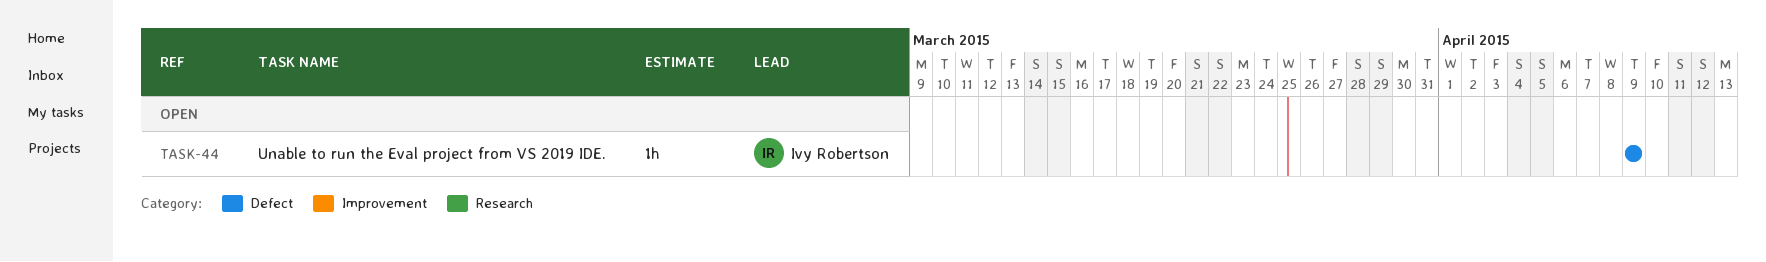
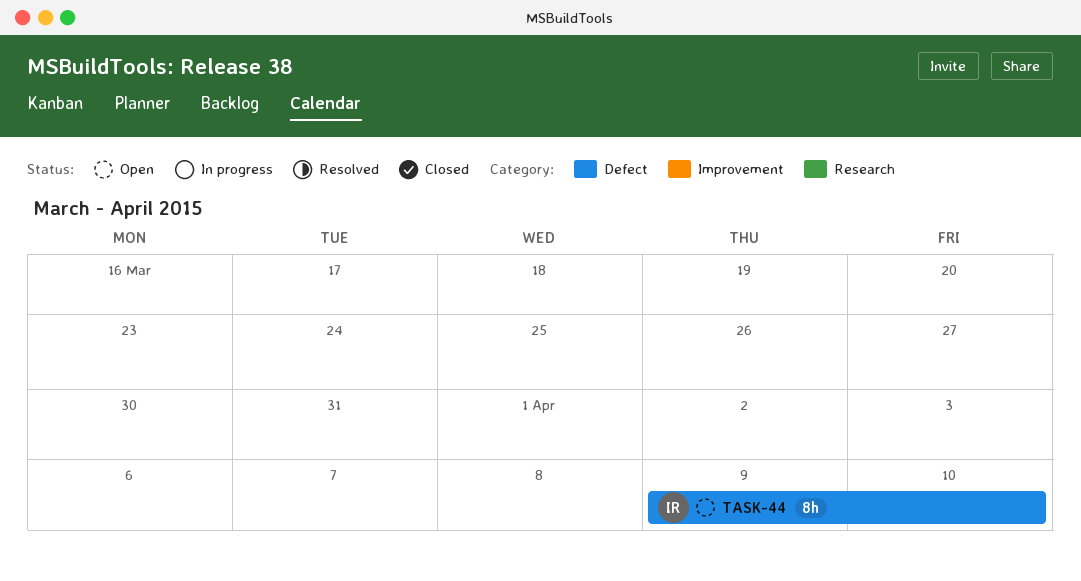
TASK-44, estimate: 1h -> 8h
TASK-44, due: Apr 9 -> Apr 10

